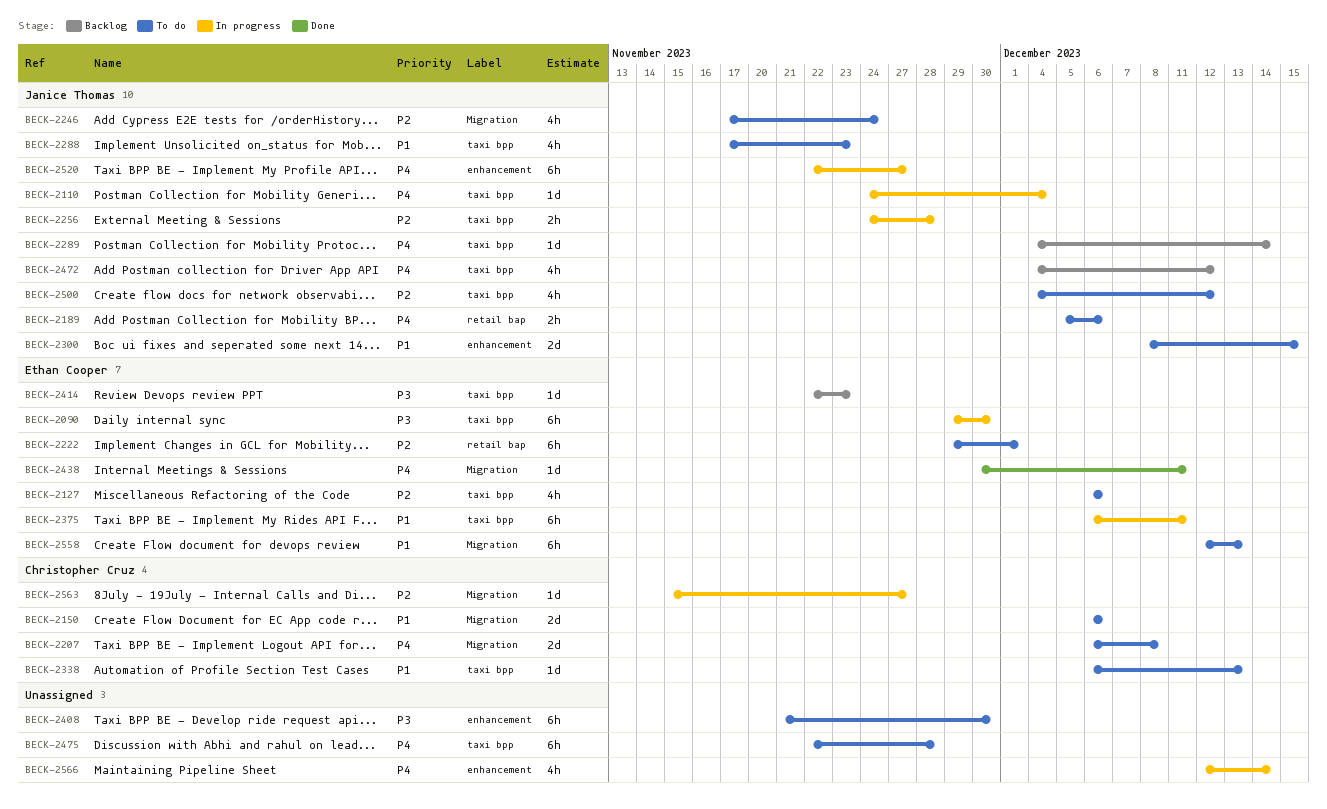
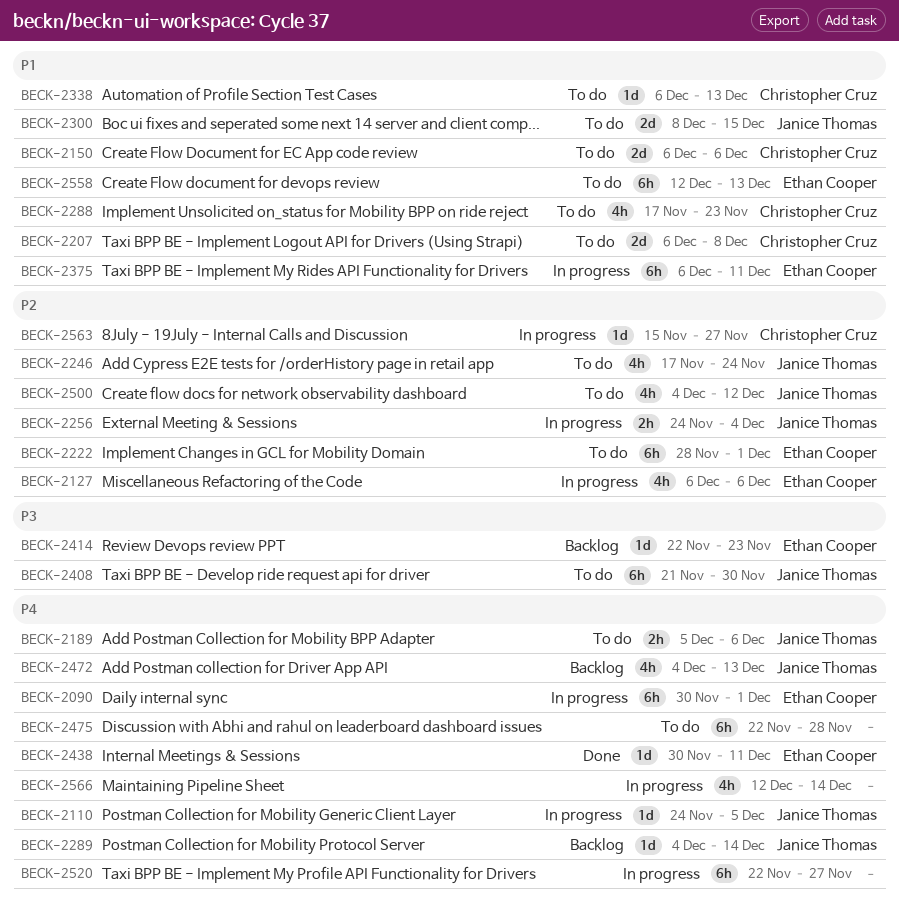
BECK-2090, priority: P3 -> P4
BECK-2090, start: Nov 29 -> Nov 30
BECK-2090, due: Nov 30 -> Dec 1
BECK-2110, due: Dec 4 -> Dec 5
BECK-2127, status: To do -> In progress
BECK-2207, priority: P4 -> P1
BECK-2222, start: Nov 29 -> Nov 28
BECK-2256, due: Nov 28 -> Dec 4
BECK-2288, owner: Janice Thomas -> Christopher Cruz
BECK-2408, owner: none -> Janice Thomas
BECK-2472, due: Dec 12 -> Dec 13
BECK-2520, owner: Janice Thomas -> none

